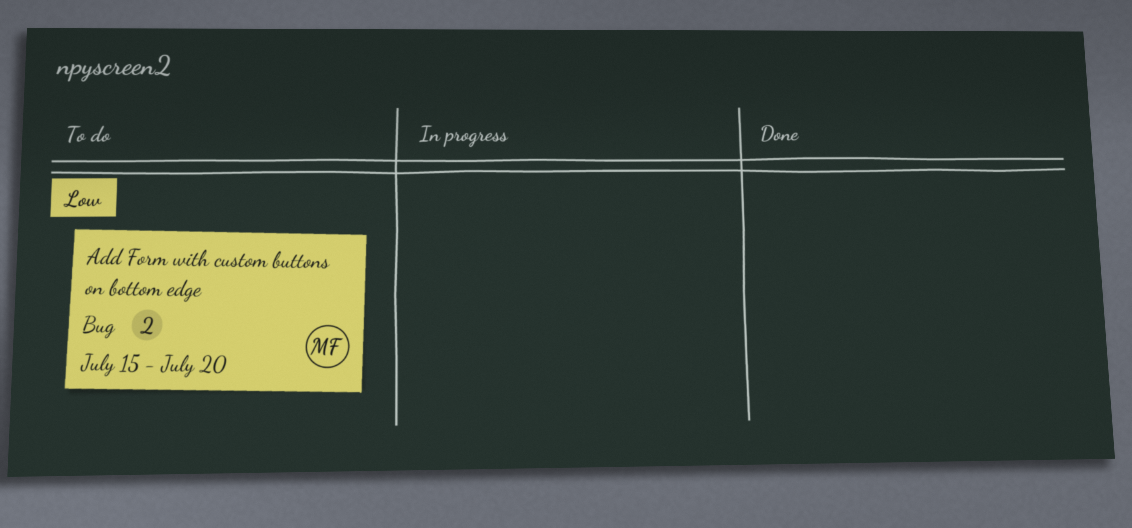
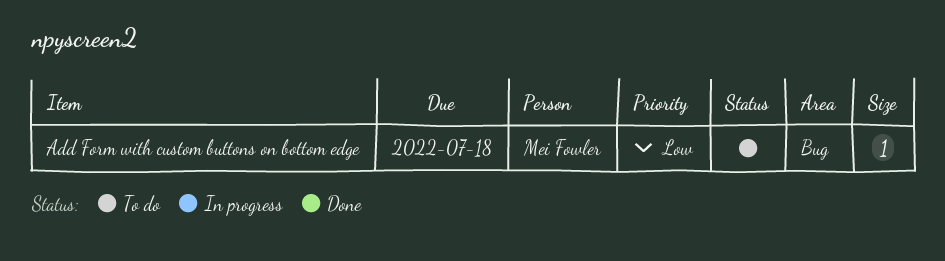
Add Form with custom buttons on bottom edge, estimate: 2 -> 1
Add Form with custom buttons on bottom edge, due: Jul 20 -> Jul 18

